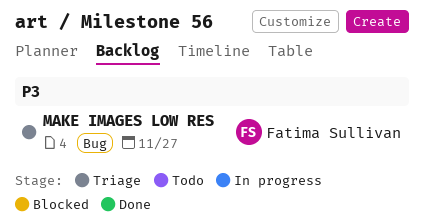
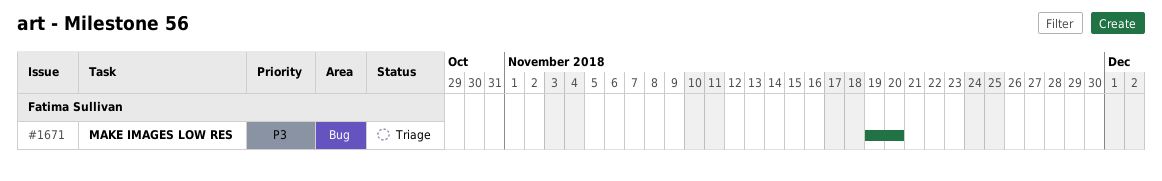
MAKE IMAGES LOW RES, due: Nov 27 -> Nov 20

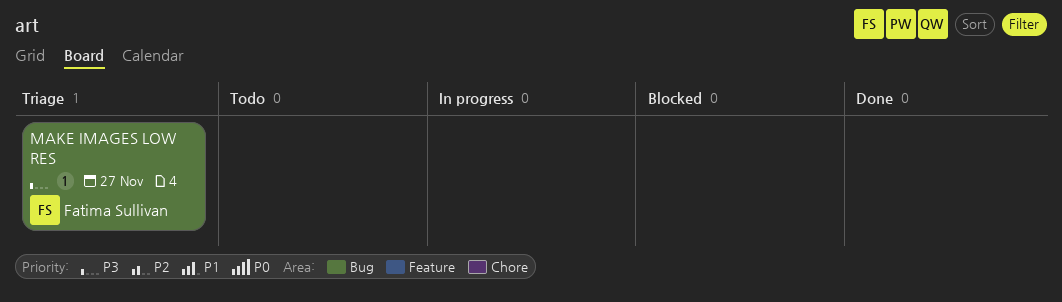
MAKE IMAGES LOW RES, due: Nov 20 -> Nov 27

